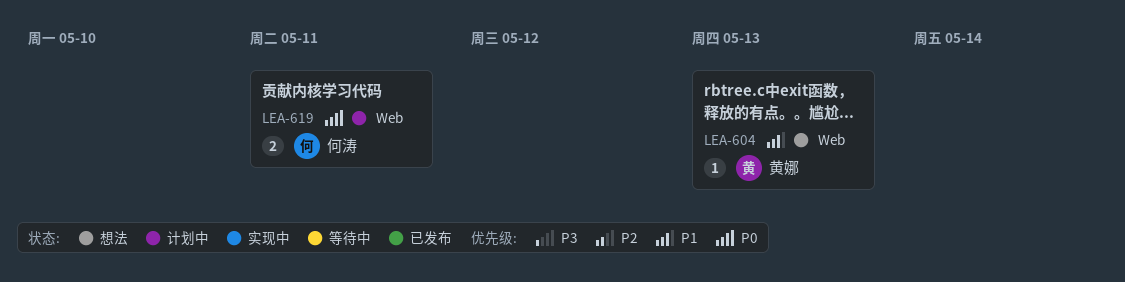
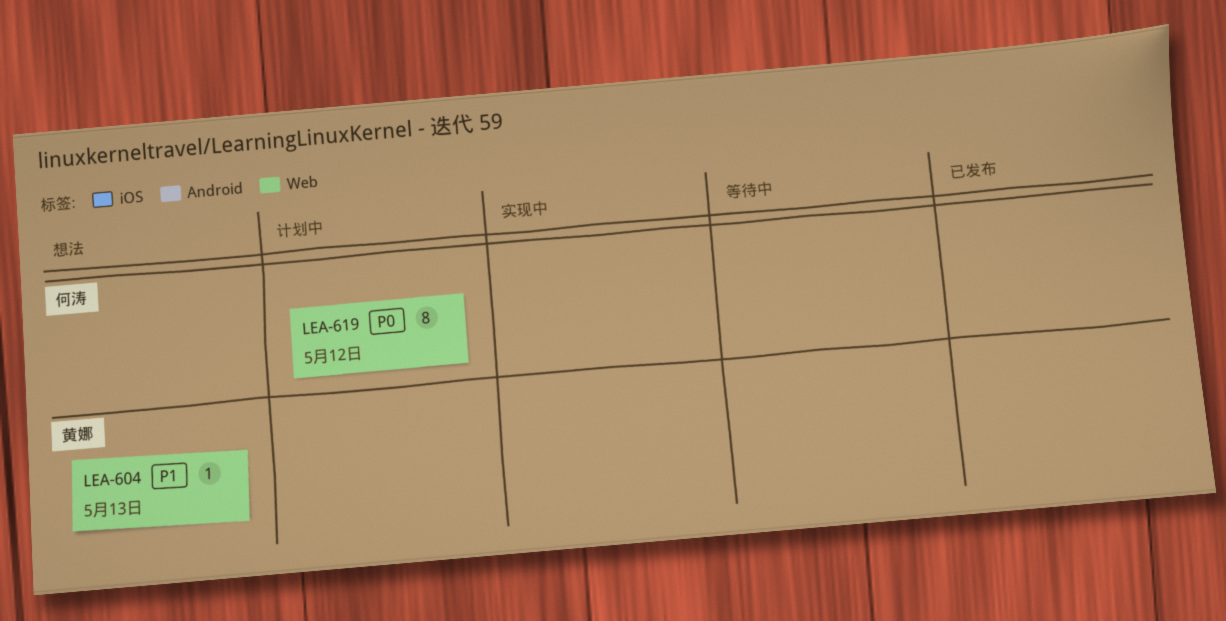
LEA-619, estimate: 2 -> 8
LEA-619, due: May 11 -> May 12

